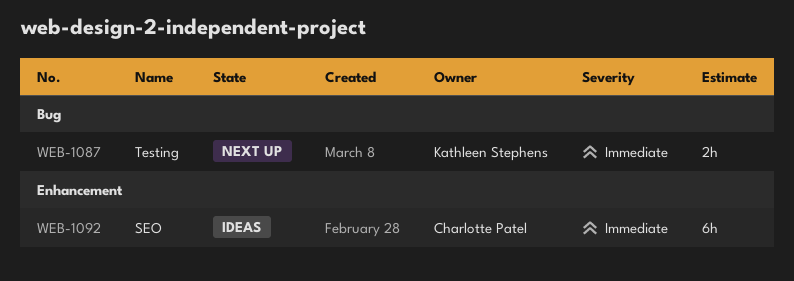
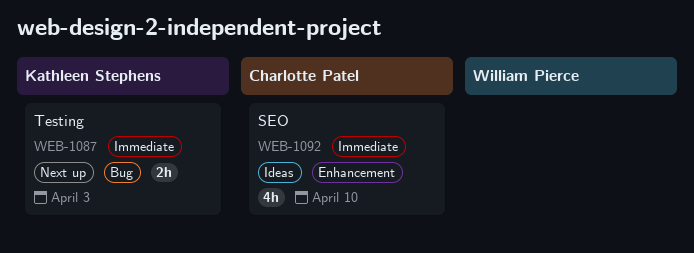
WEB-1092, estimate: 6h -> 4h

